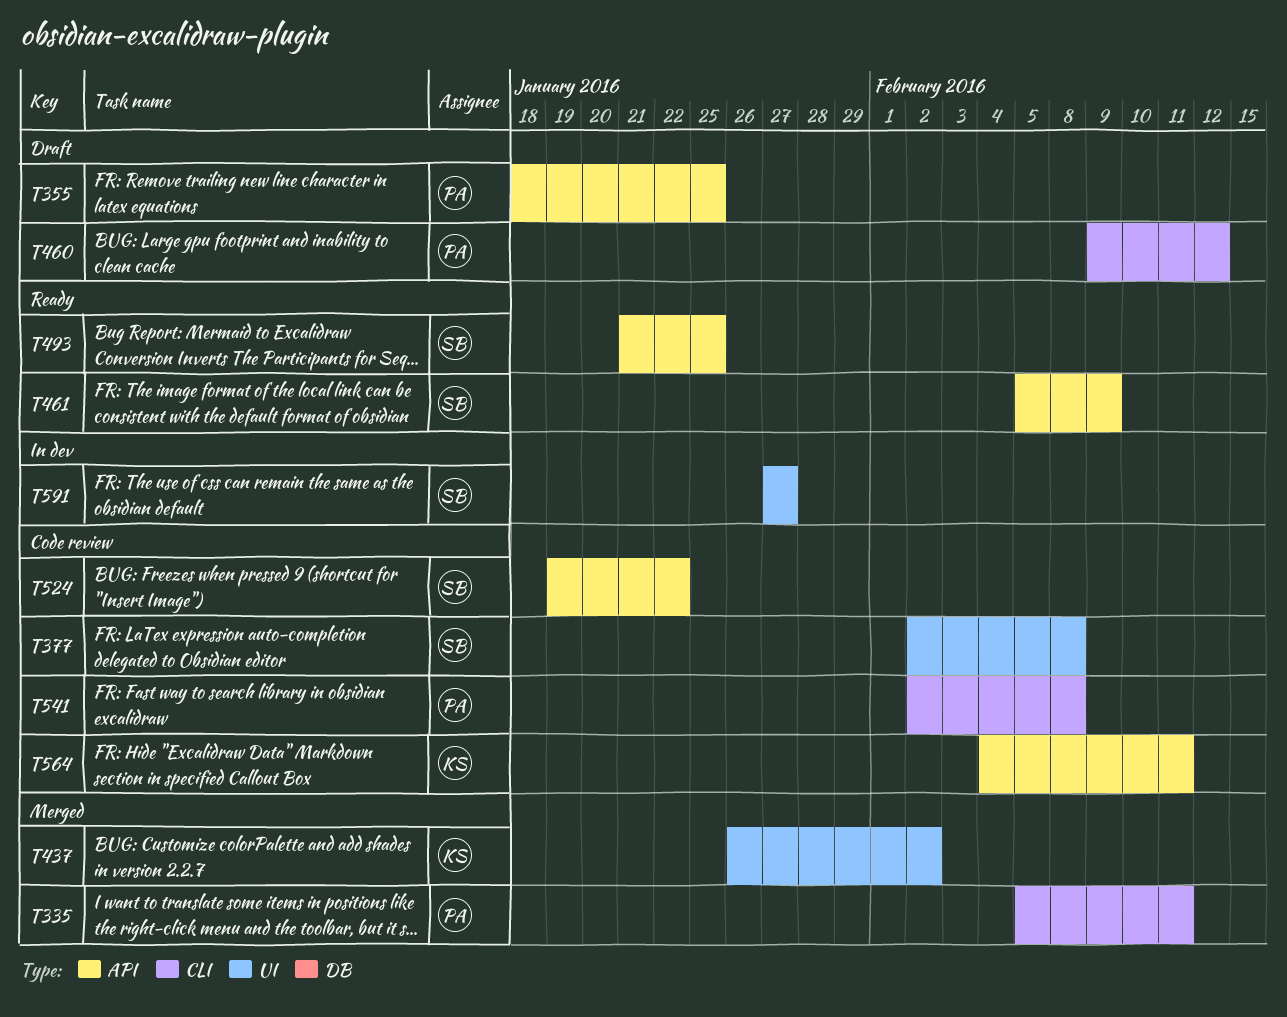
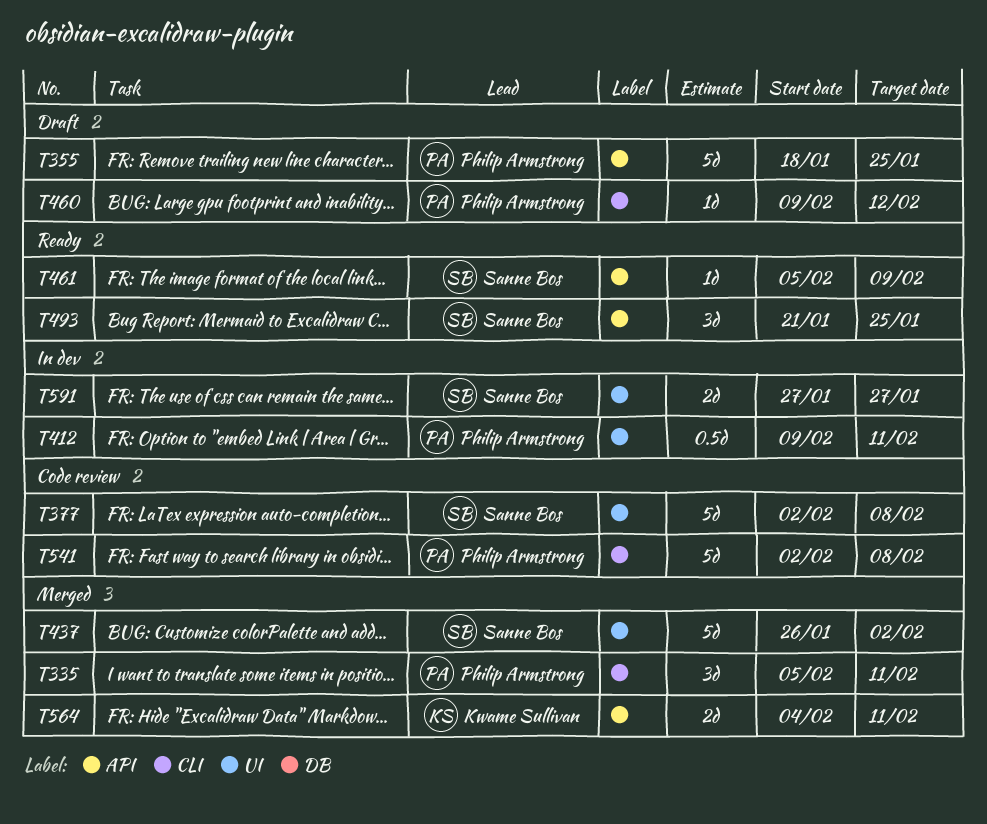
T412: none -> present
T437, owner: Kwame Sullivan -> Sanne Bos
T524: present -> none
T564, status: Code review -> Merged

